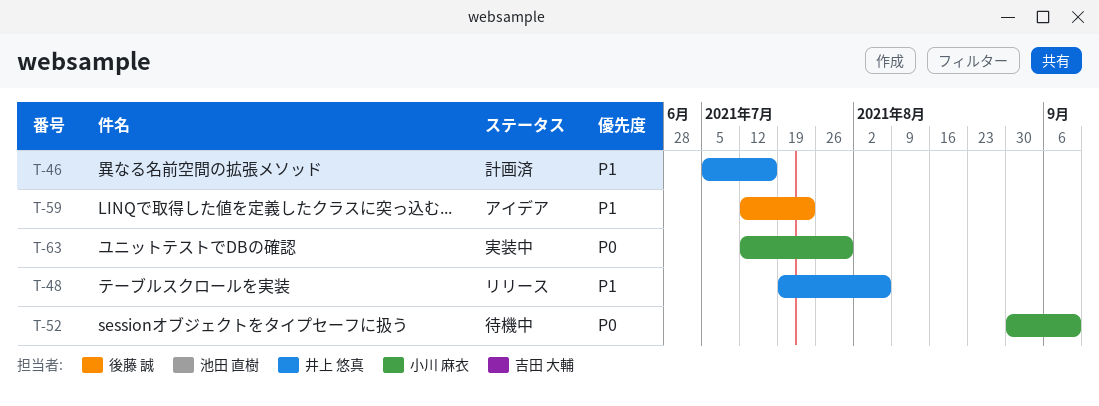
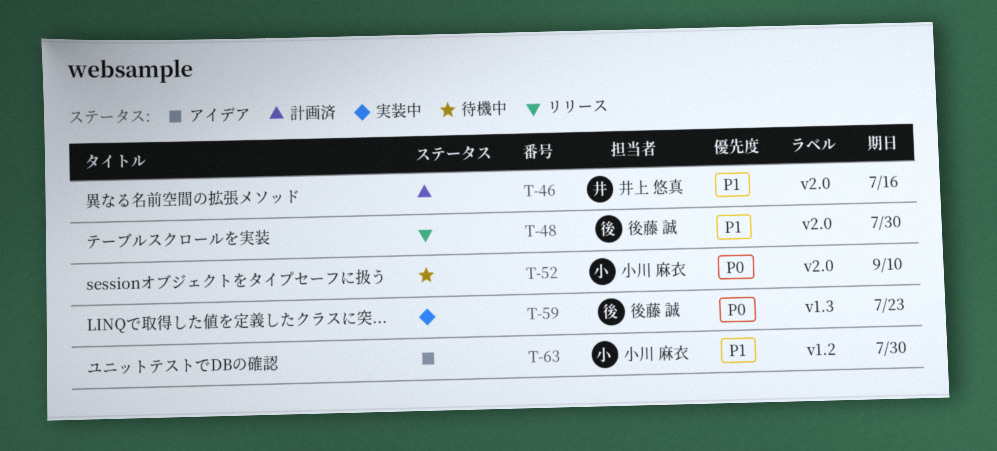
T-48, owner: 井上 悠真 -> 後藤 誠
T-48, due: Aug 6 -> Jul 30
T-59, status: アイデア -> 実装中
T-59, priority: P1 -> P0
T-63, status: 実装中 -> アイデア
T-63, priority: P0 -> P1

